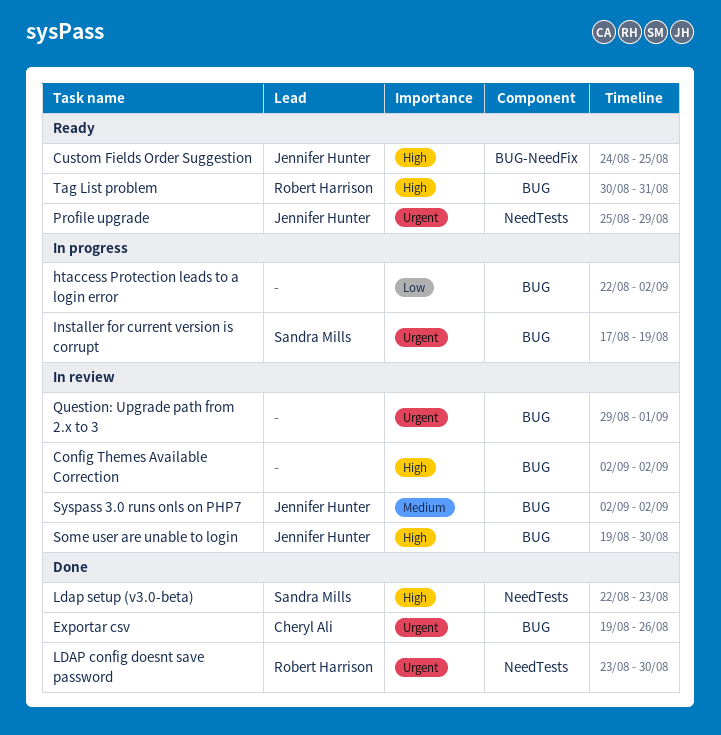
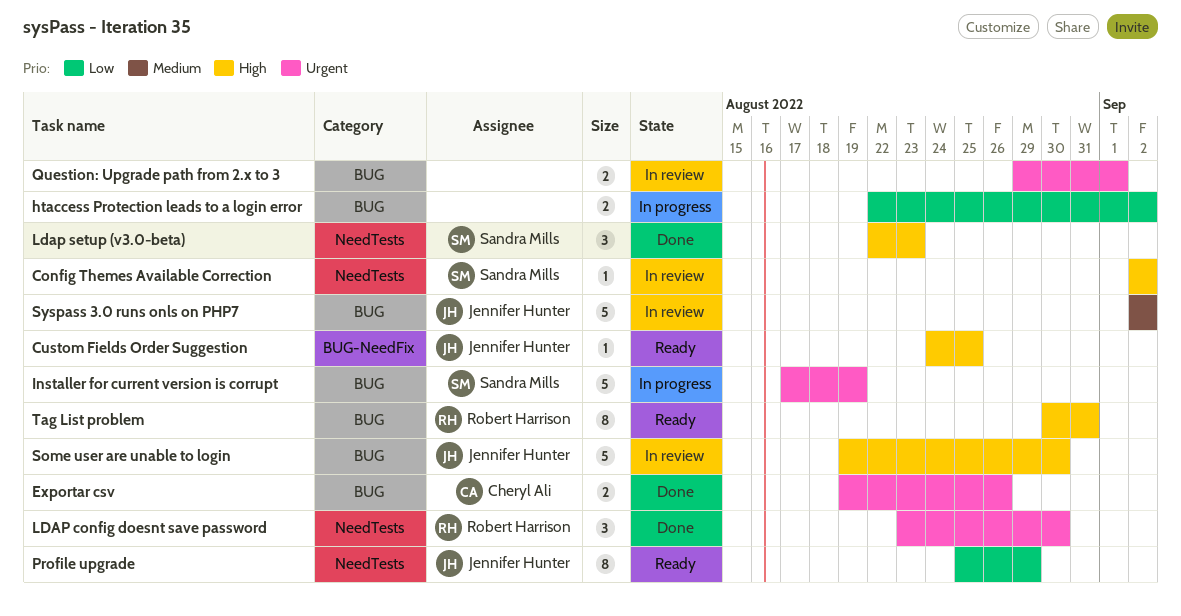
Config Themes Available Correction, owner: none -> Sandra Mills
Config Themes Available Correction, label: BUG -> NeedTests
Profile upgrade, priority: Urgent -> Low

